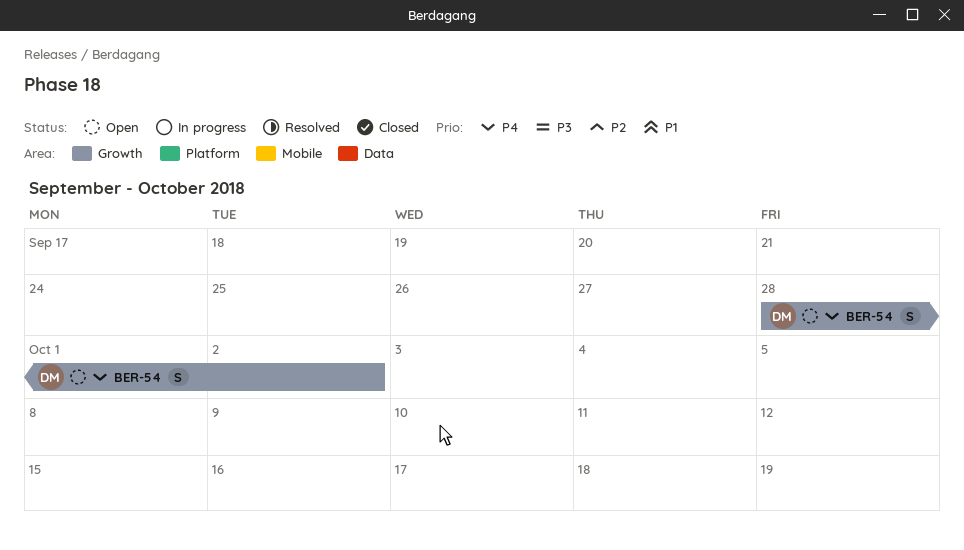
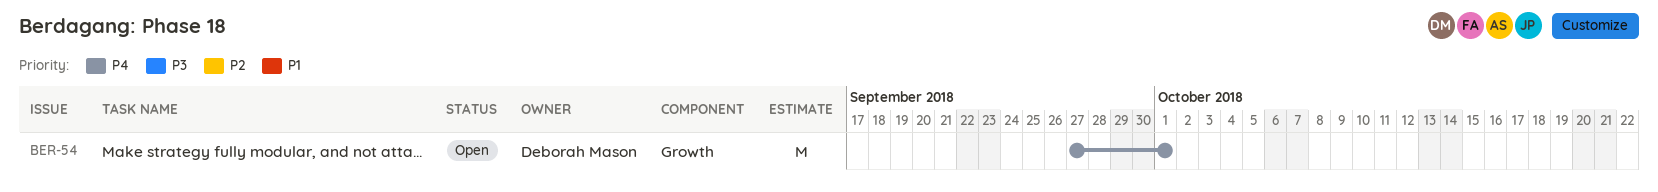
BER-54, estimate: S -> M
BER-54, start: Sep 28 -> Sep 27
BER-54, due: Oct 2 -> Oct 1

